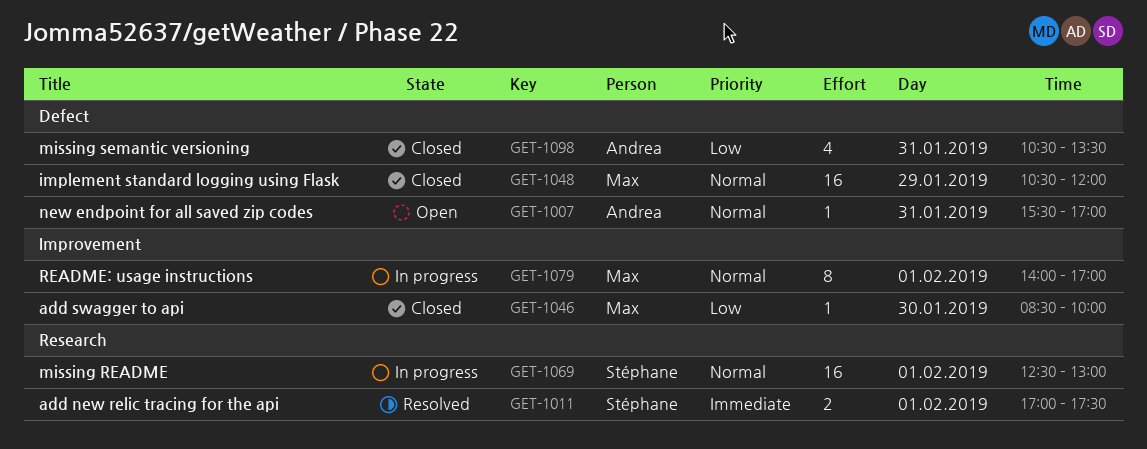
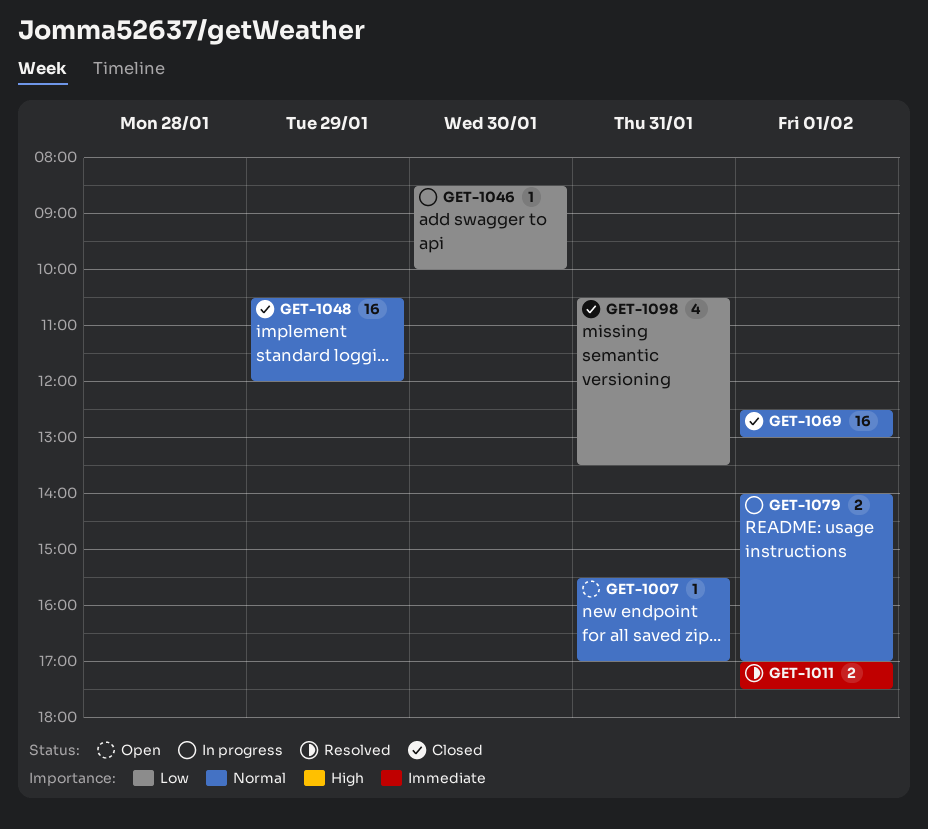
GET-1046, status: Closed -> In progress
GET-1069, status: In progress -> Closed
GET-1079, estimate: 8 -> 2

